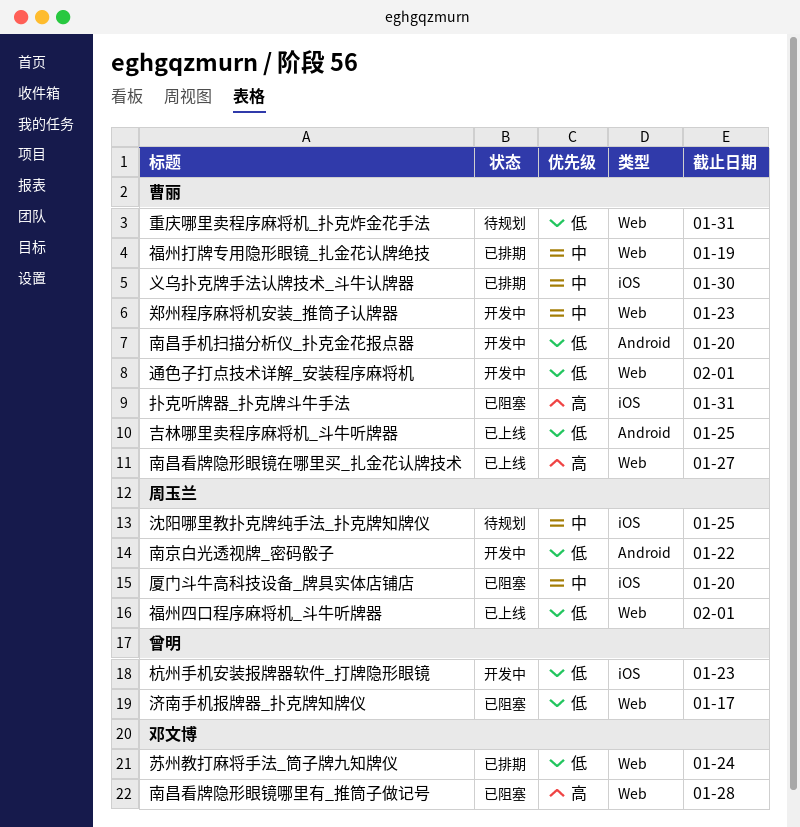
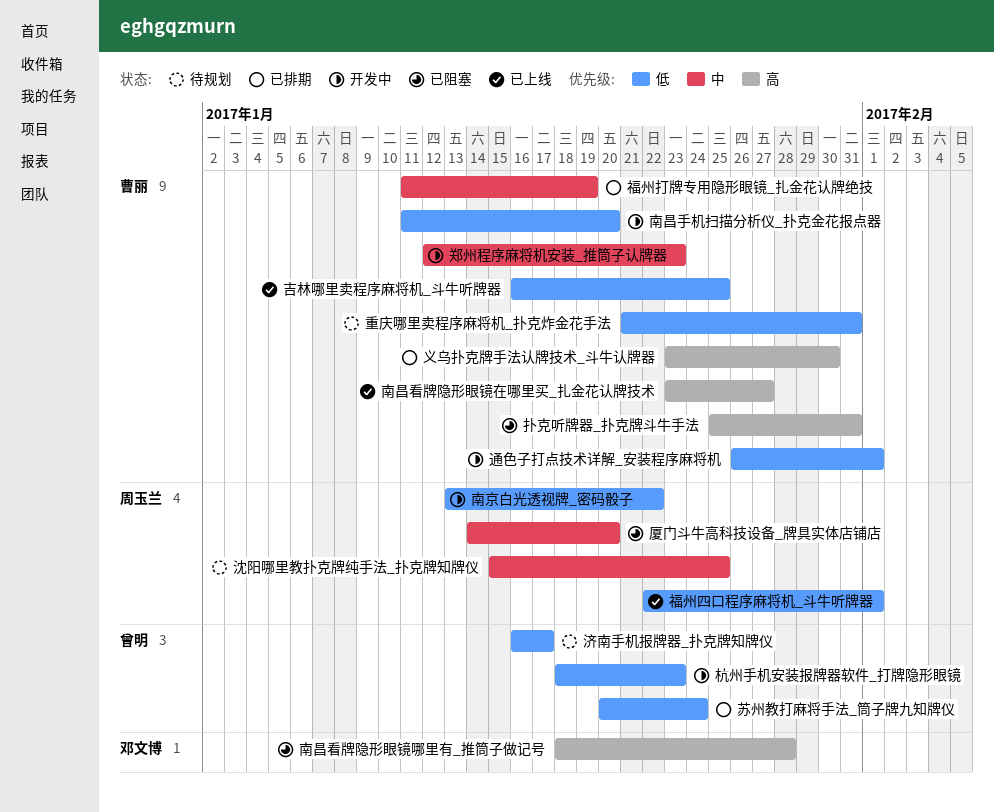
义乌扑克牌手法认牌技术_斗牛认牌器, priority: 中 -> 高
济南手机报牌器_扑克牌知牌仪, status: 已阻塞 -> 待规划
苏州教打麻将手法_筒子牌九知牌仪, owner: 邓文博 -> 曾明

